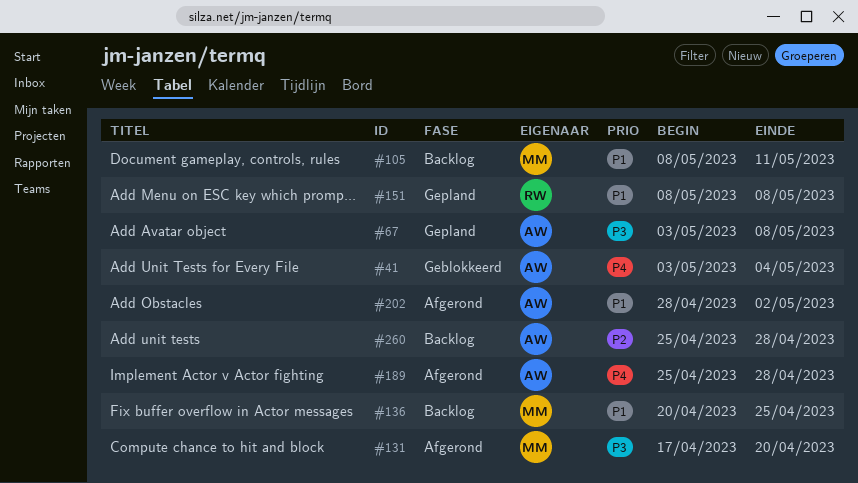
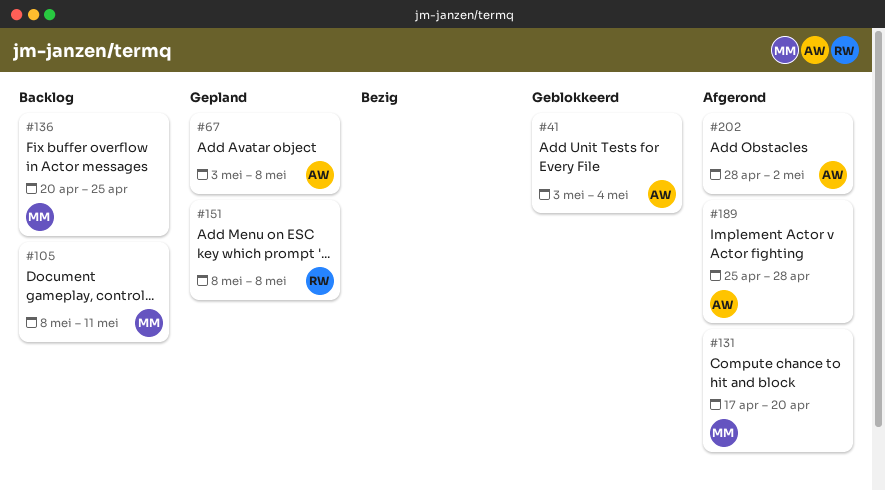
#260: present -> none

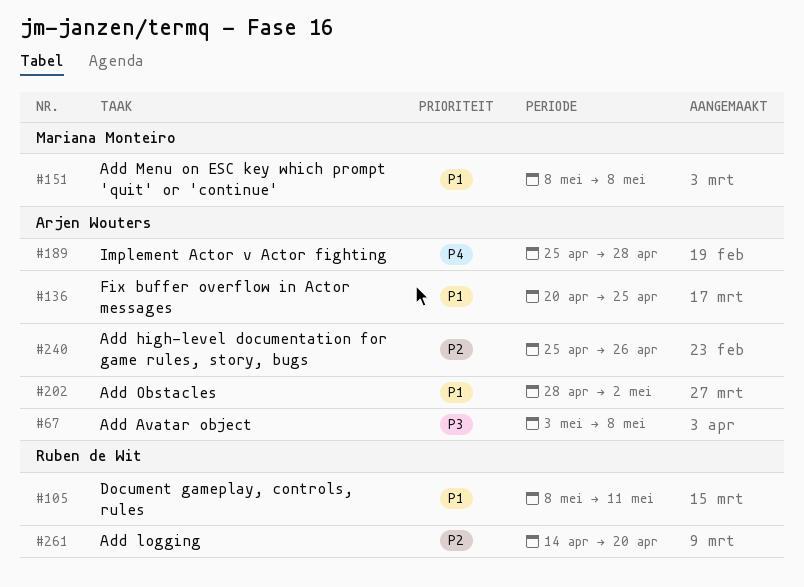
#41: present -> none
#105, owner: Mariana Monteiro -> Ruben de Wit
#131: present -> none
#136, owner: Mariana Monteiro -> Arjen Wouters
#151, owner: Ruben de Wit -> Mariana Monteiro
#240: none -> present
#261: none -> present

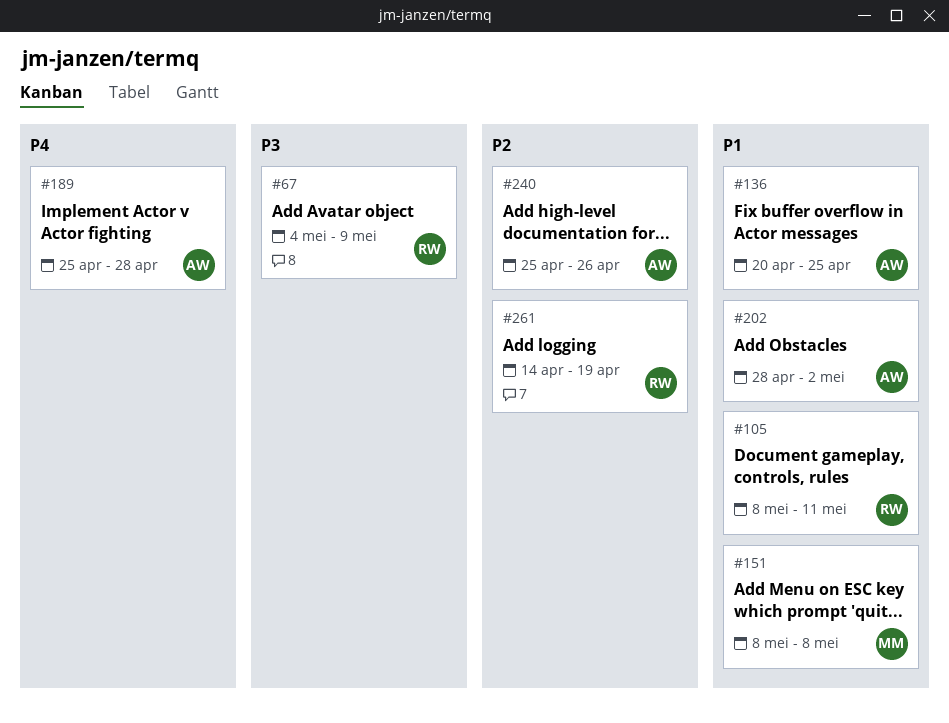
#67, owner: Arjen Wouters -> Ruben de Wit
#67, start: May 3 -> May 4
#67, due: May 8 -> May 9
#261, due: Apr 20 -> Apr 19

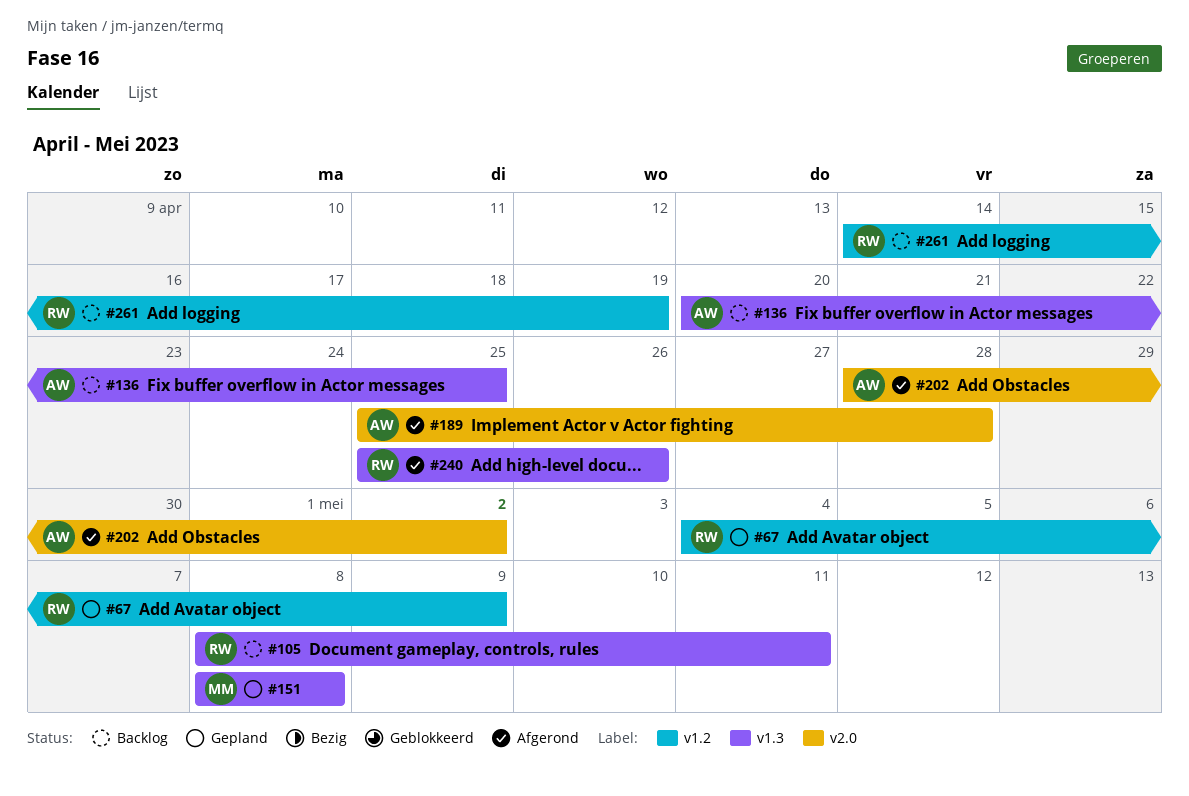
#240, owner: AW -> RW

